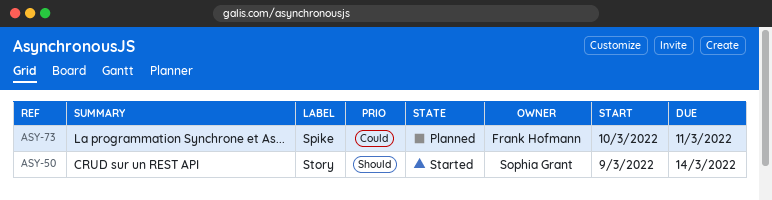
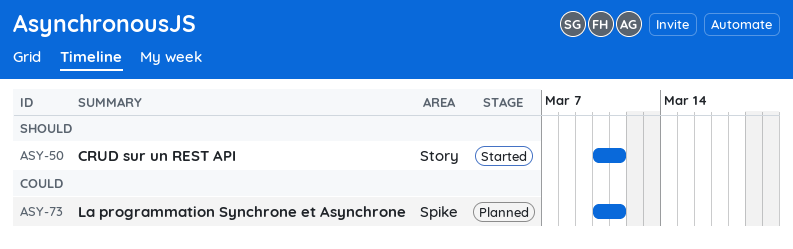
ASY-50, start: Mar 9 -> Mar 10
ASY-50, due: Mar 14 -> Mar 11

